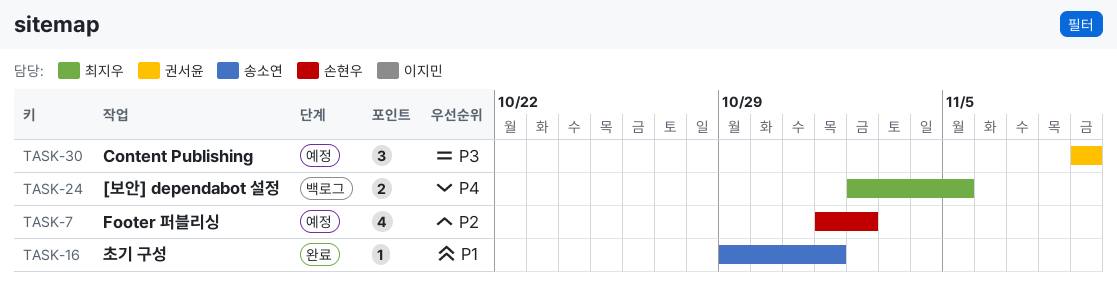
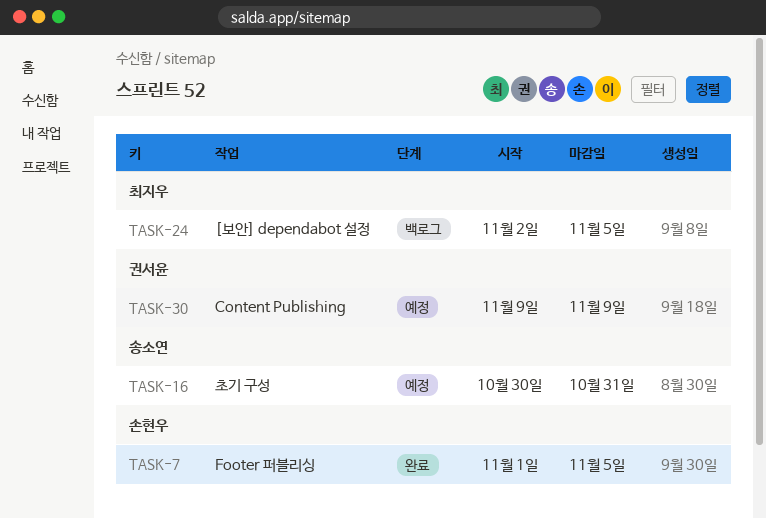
TASK-7, status: 예정 -> 완료
TASK-7, due: Nov 2 -> Nov 5
TASK-16, status: 완료 -> 예정
TASK-16, start: Oct 29 -> Oct 30
TASK-16, due: Nov 1 -> Oct 31

